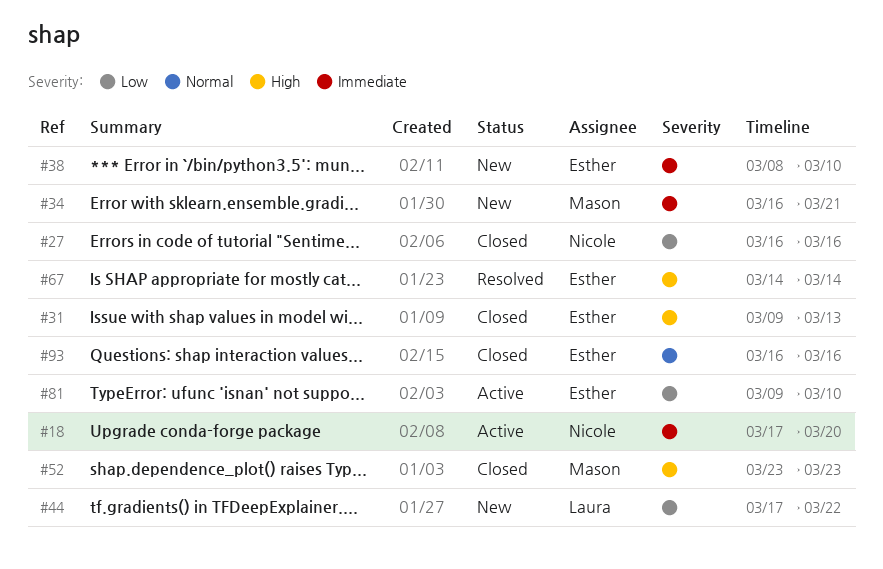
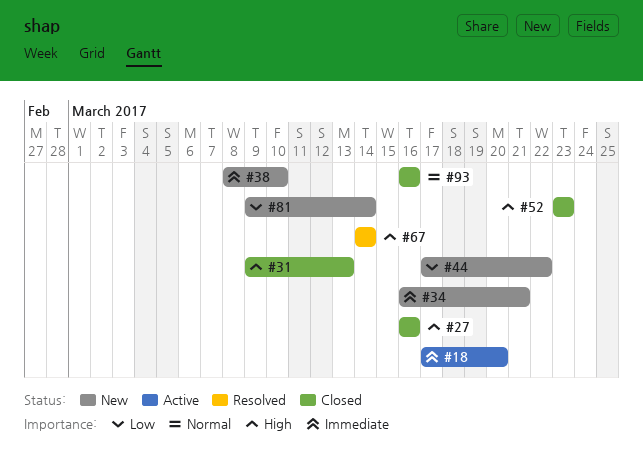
#27, priority: Low -> High
#81, status: Active -> New
#81, due: Mar 10 -> Mar 14

